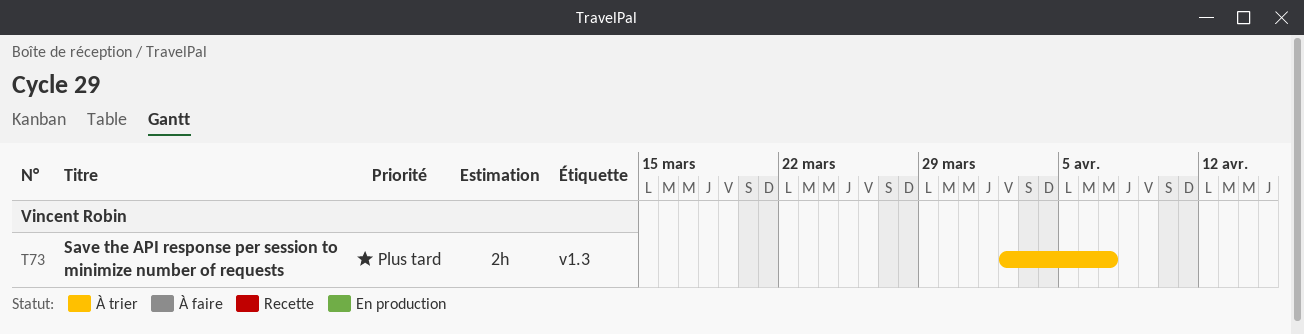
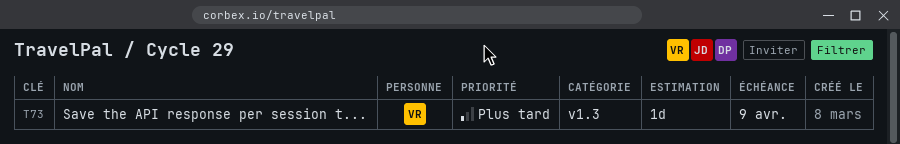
T73, estimate: 2h -> 1d
T73, due: Apr 7 -> Apr 9

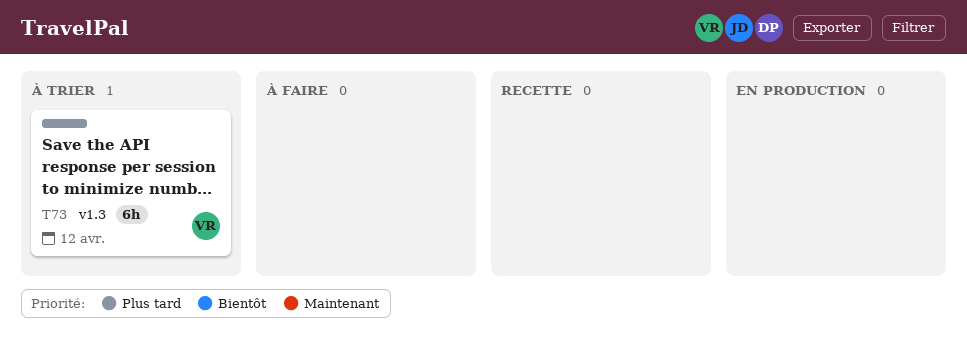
T73, estimate: 1d -> 6h
T73, due: Apr 9 -> Apr 12

